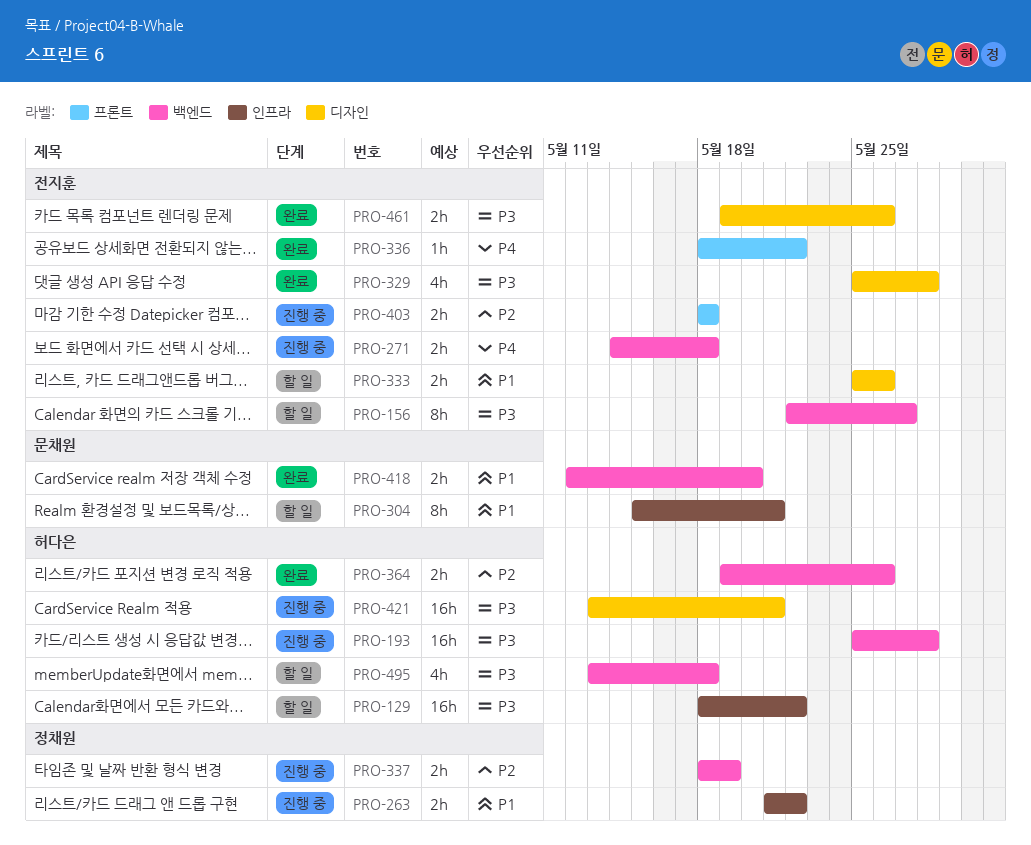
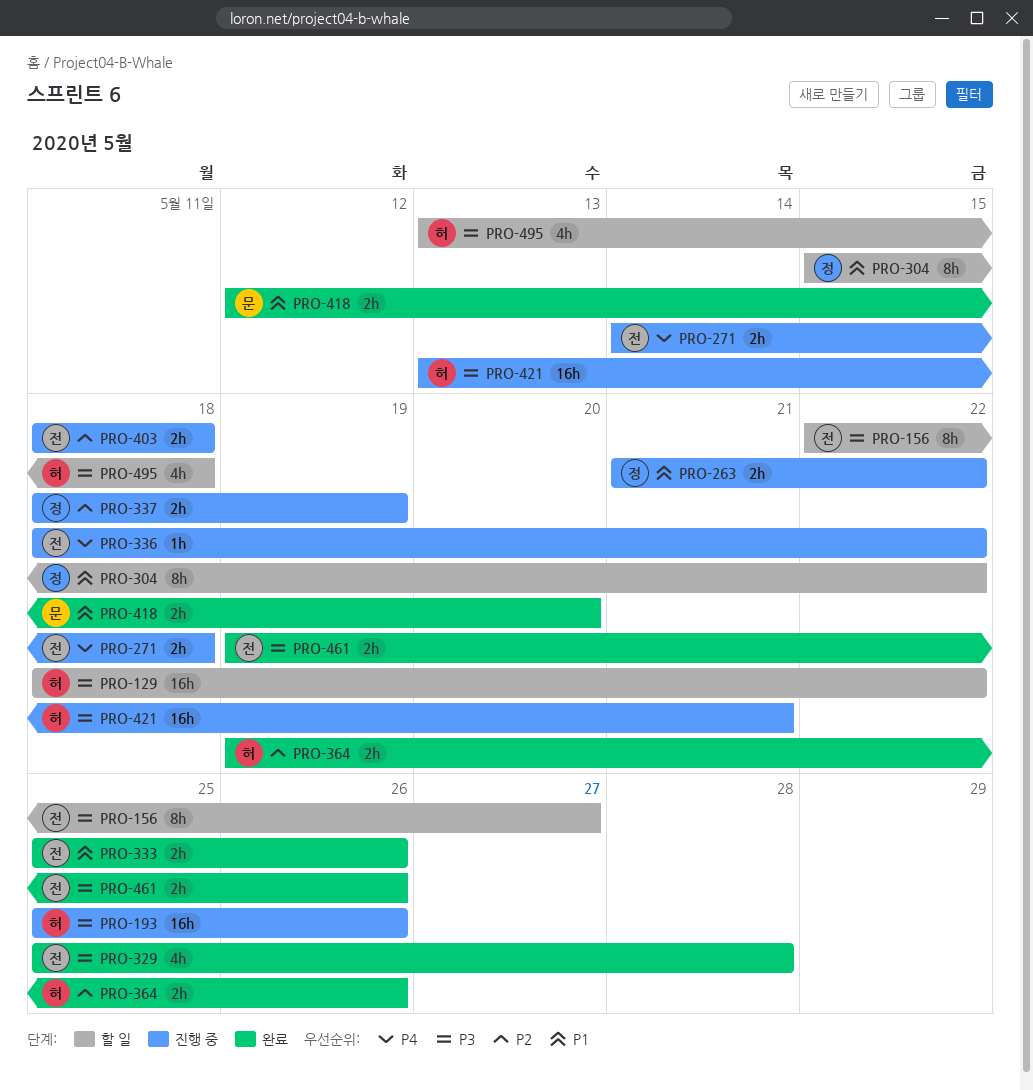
PRO-193, due: May 28 -> May 26
PRO-304, owner: 문채원 -> 정채원
PRO-304, due: May 21 -> May 22
PRO-333, status: 할 일 -> 완료
PRO-336, status: 완료 -> 진행 중

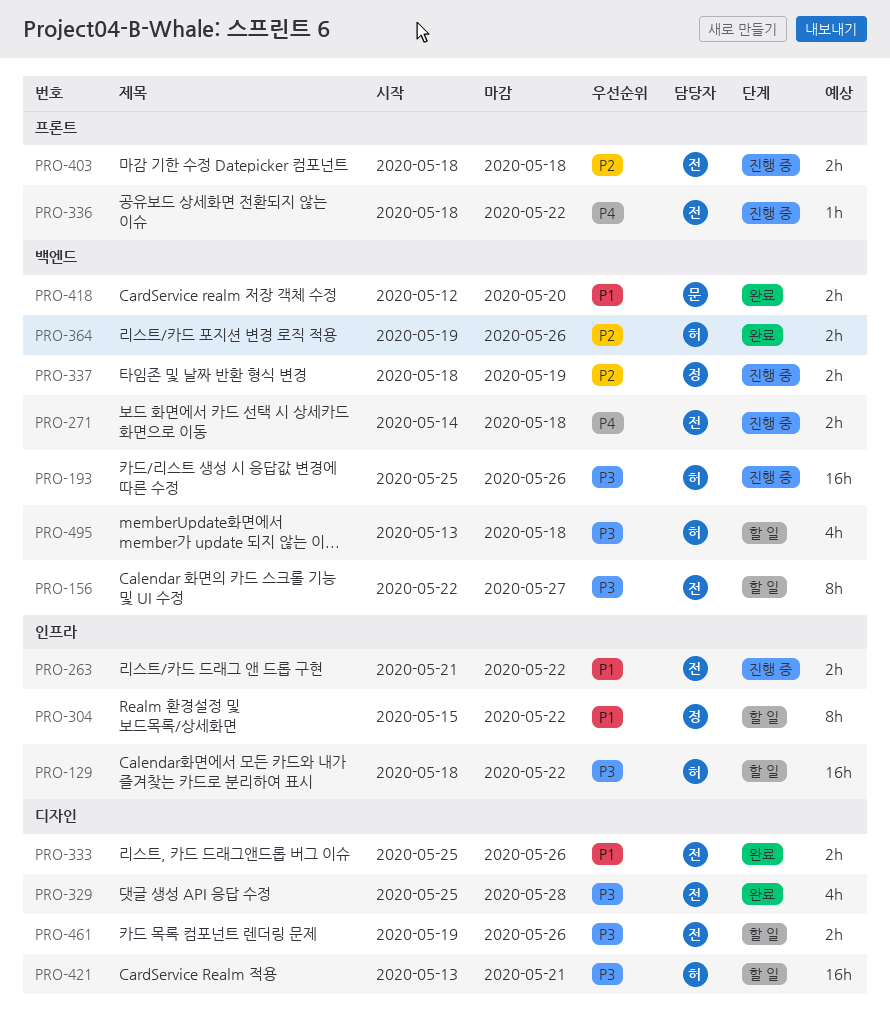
PRO-263, owner: 정 -> 전
PRO-421, status: 진행 중 -> 할 일
PRO-461, status: 완료 -> 할 일

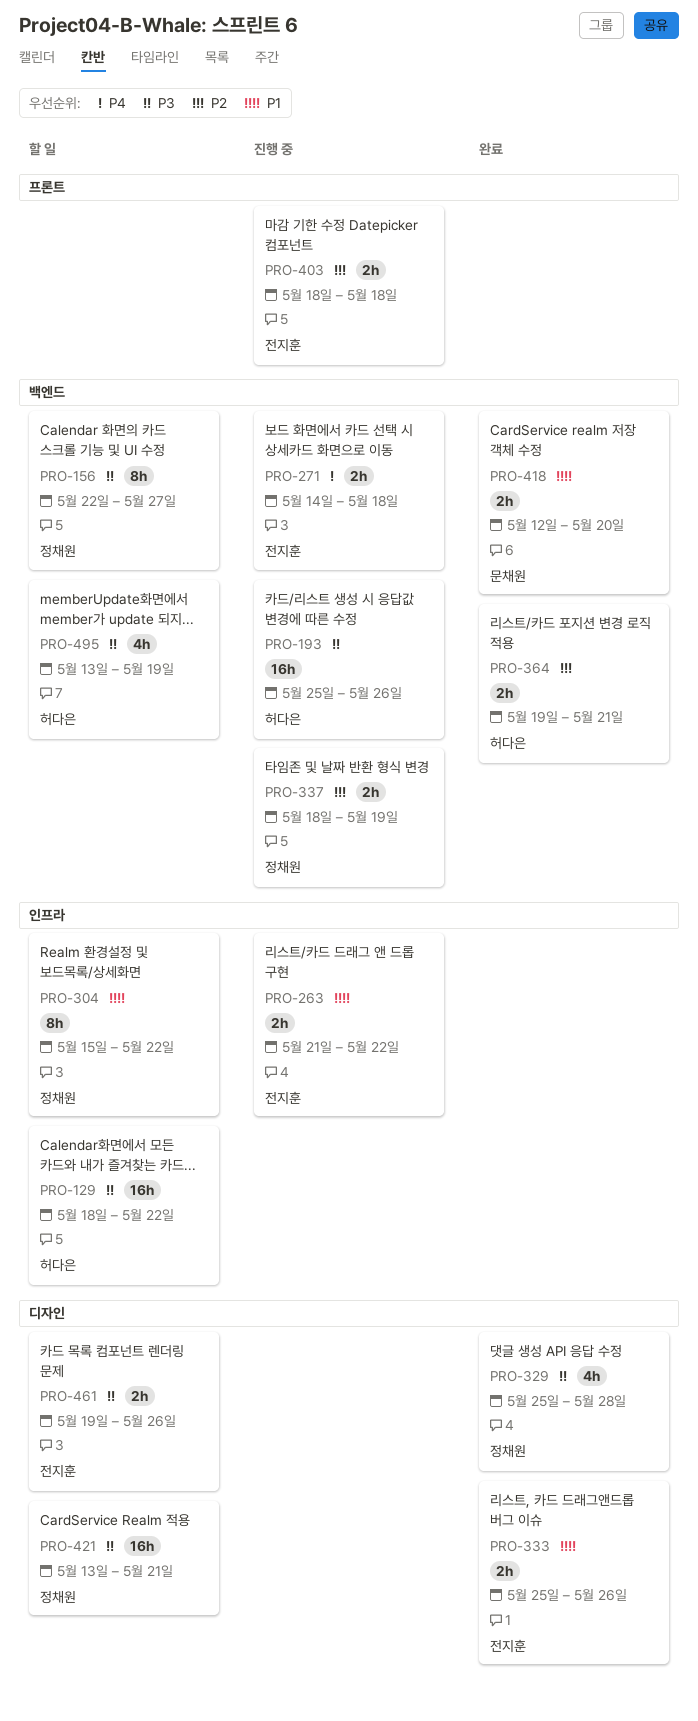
PRO-156, owner: 전지훈 -> 정채원
PRO-329, owner: 전지훈 -> 정채원
PRO-336: present -> none
PRO-364, due: May 26 -> May 21
PRO-421, owner: 허다은 -> 정채원
PRO-495, due: May 18 -> May 19

